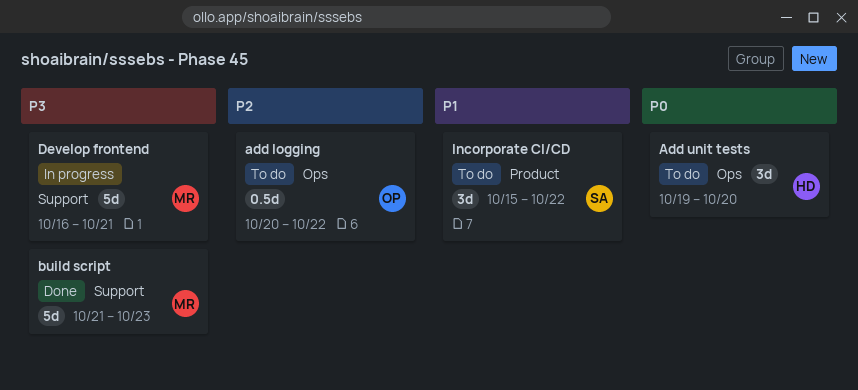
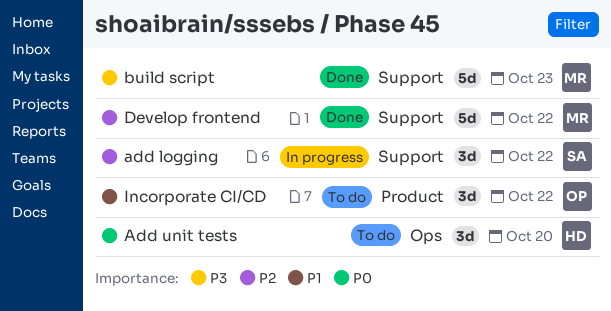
add logging, status: To do -> In progress
add logging, owner: OP -> SA
add logging, label: Ops -> Support
add logging, estimate: 0.5d -> 3d
Develop frontend, status: In progress -> Done
Develop frontend, priority: P3 -> P2
Develop frontend, due: Oct 21 -> Oct 22
Incorporate CI/CD, owner: SA -> OP

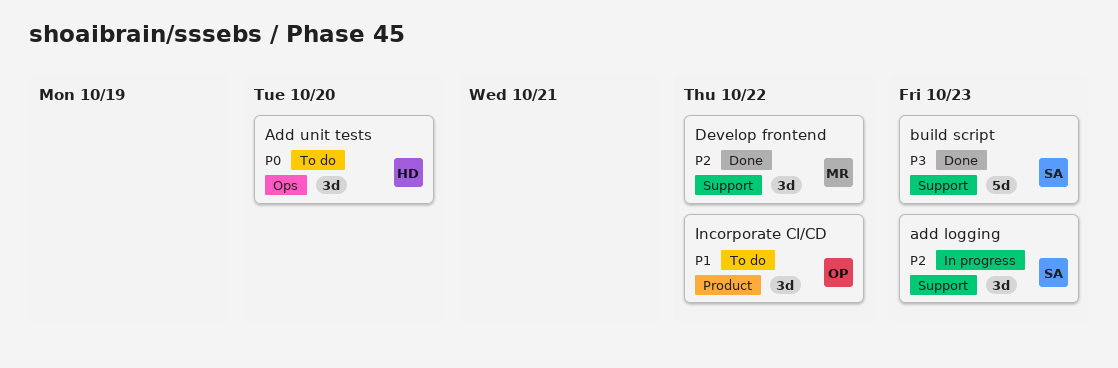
add logging, due: Oct 22 -> Oct 23
build script, owner: MR -> SA
Develop frontend, estimate: 5d -> 3d

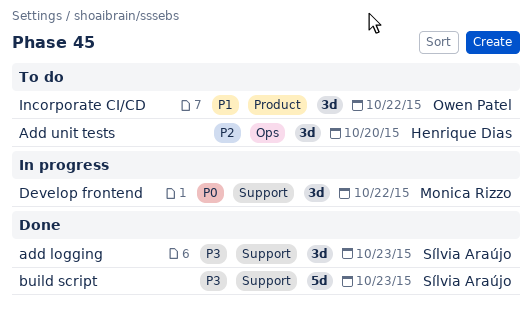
add logging, status: In progress -> Done
add logging, priority: P2 -> P3
Add unit tests, priority: P0 -> P2
Develop frontend, status: Done -> In progress
Develop frontend, priority: P2 -> P0

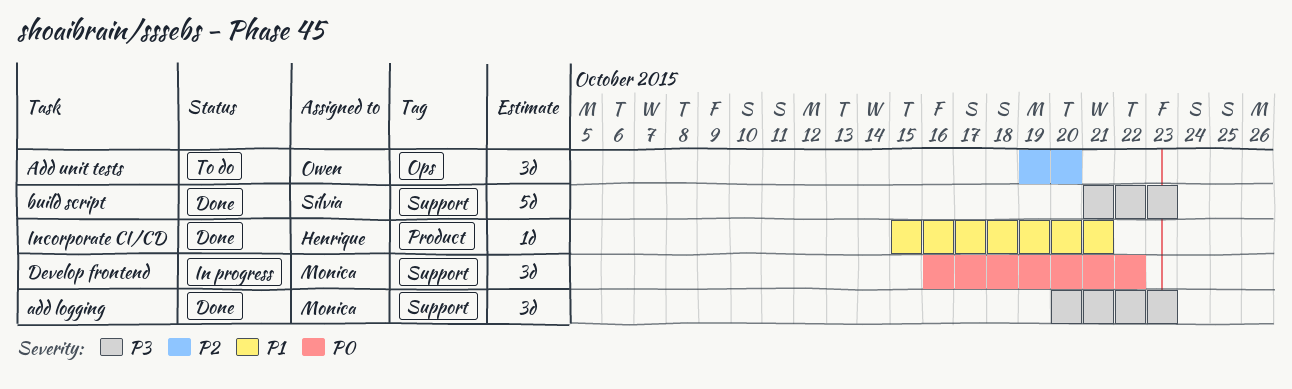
add logging, owner: Sílvia Araújo -> Monica Rizzo
Add unit tests, owner: Henrique Dias -> Owen Patel
Incorporate CI/CD, status: To do -> Done
Incorporate CI/CD, owner: Owen Patel -> Henrique Dias
Incorporate CI/CD, estimate: 3d -> 1d
Incorporate CI/CD, due: Oct 22 -> Oct 21

